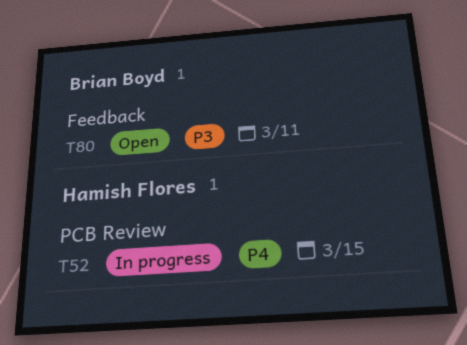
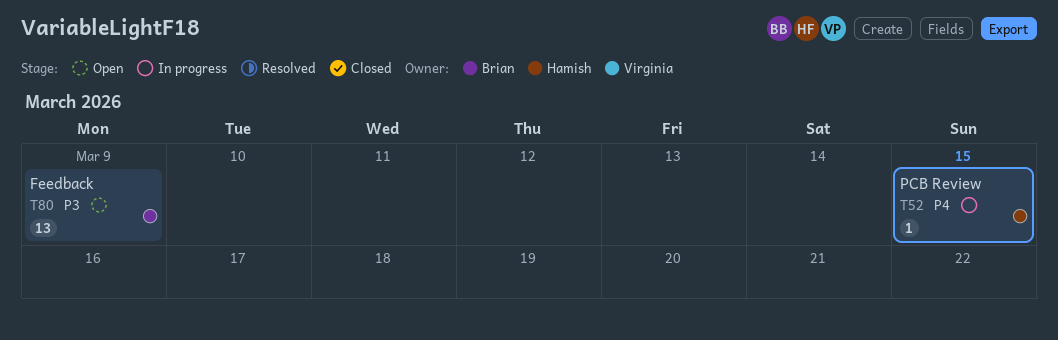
T80, due: Mar 11 -> Mar 9

